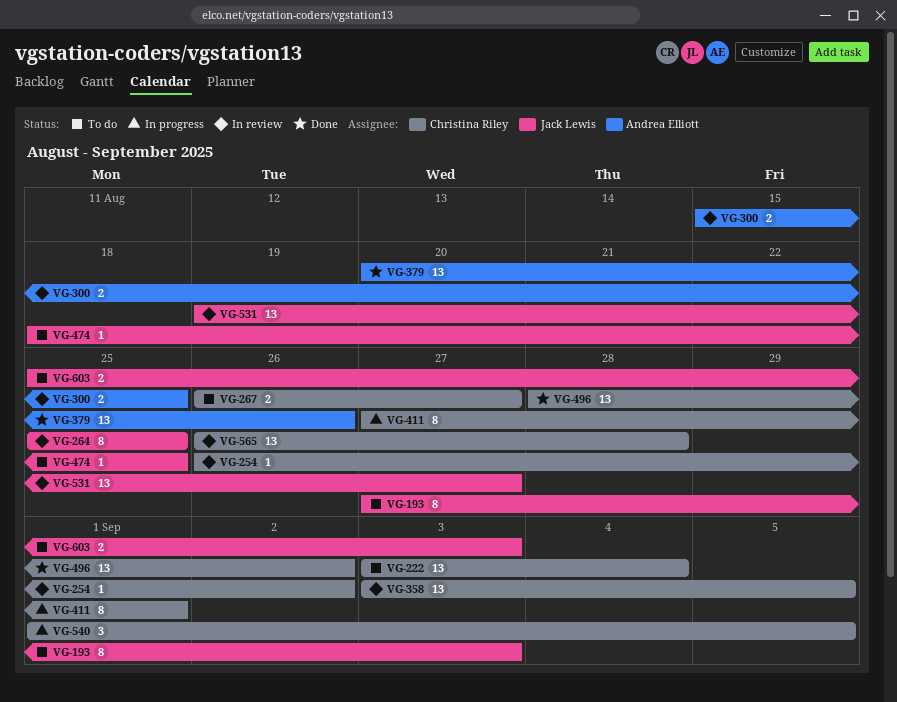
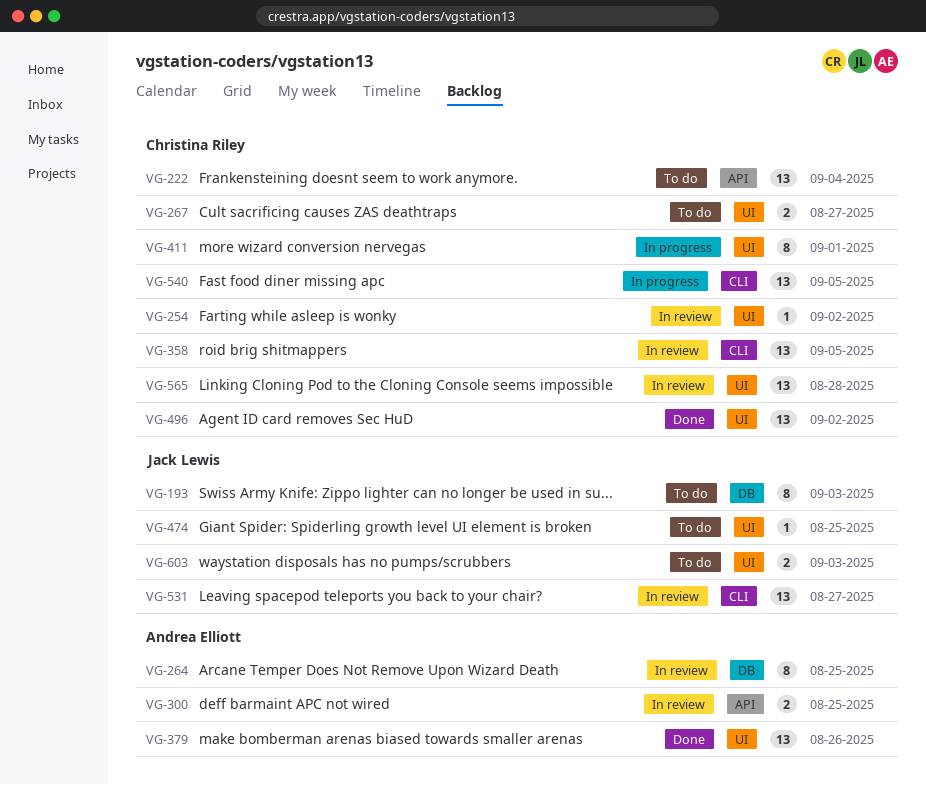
VG-264, owner: Jack Lewis -> Andrea Elliott
VG-540, estimate: 3 -> 13

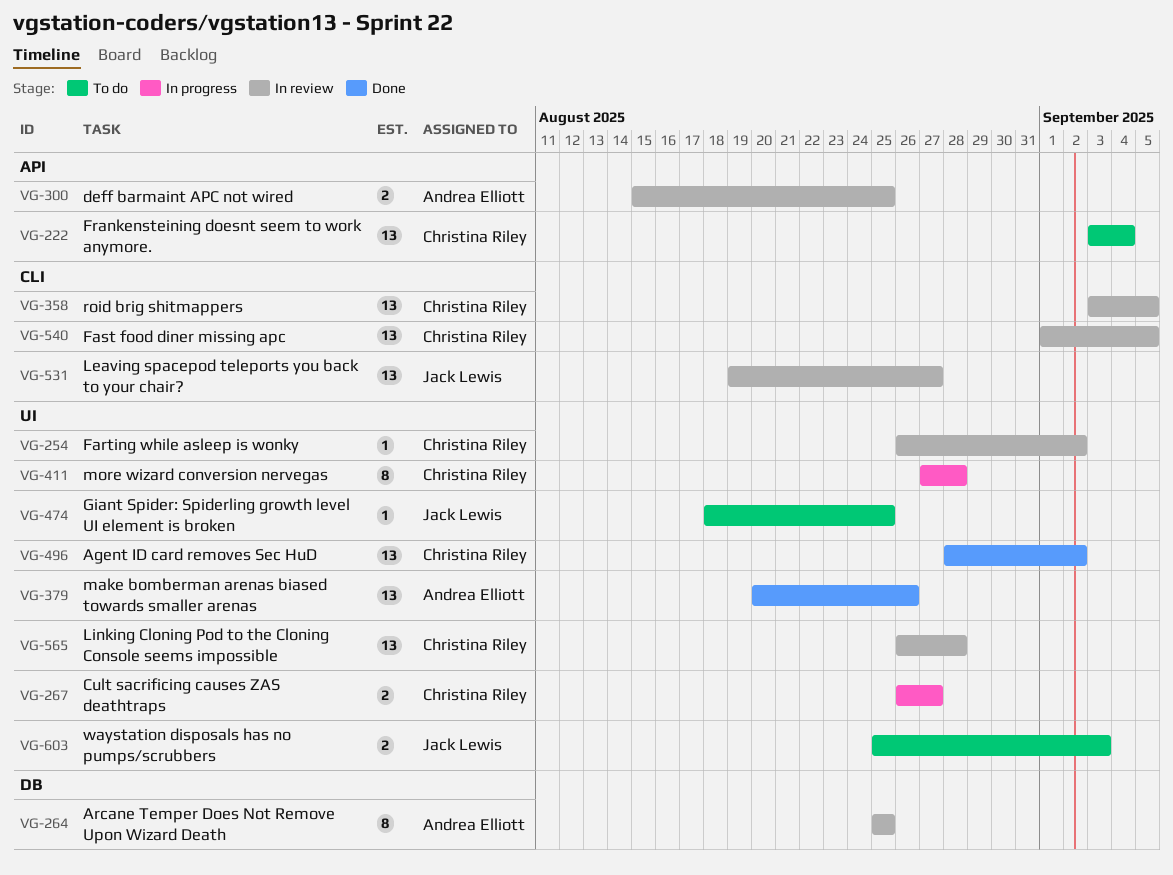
VG-193: present -> none
VG-267, status: To do -> In progress
VG-411, due: Sep 1 -> Aug 28
VG-540, status: In progress -> In review

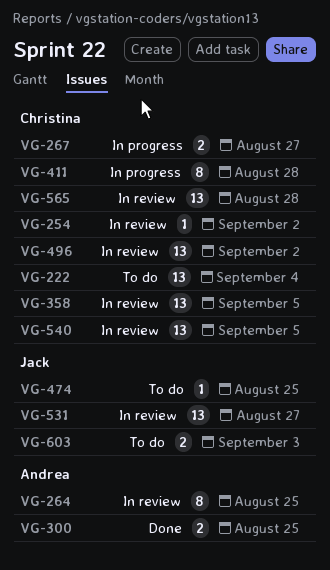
VG-300, status: In review -> Done
VG-379: present -> none
VG-496, status: Done -> In review

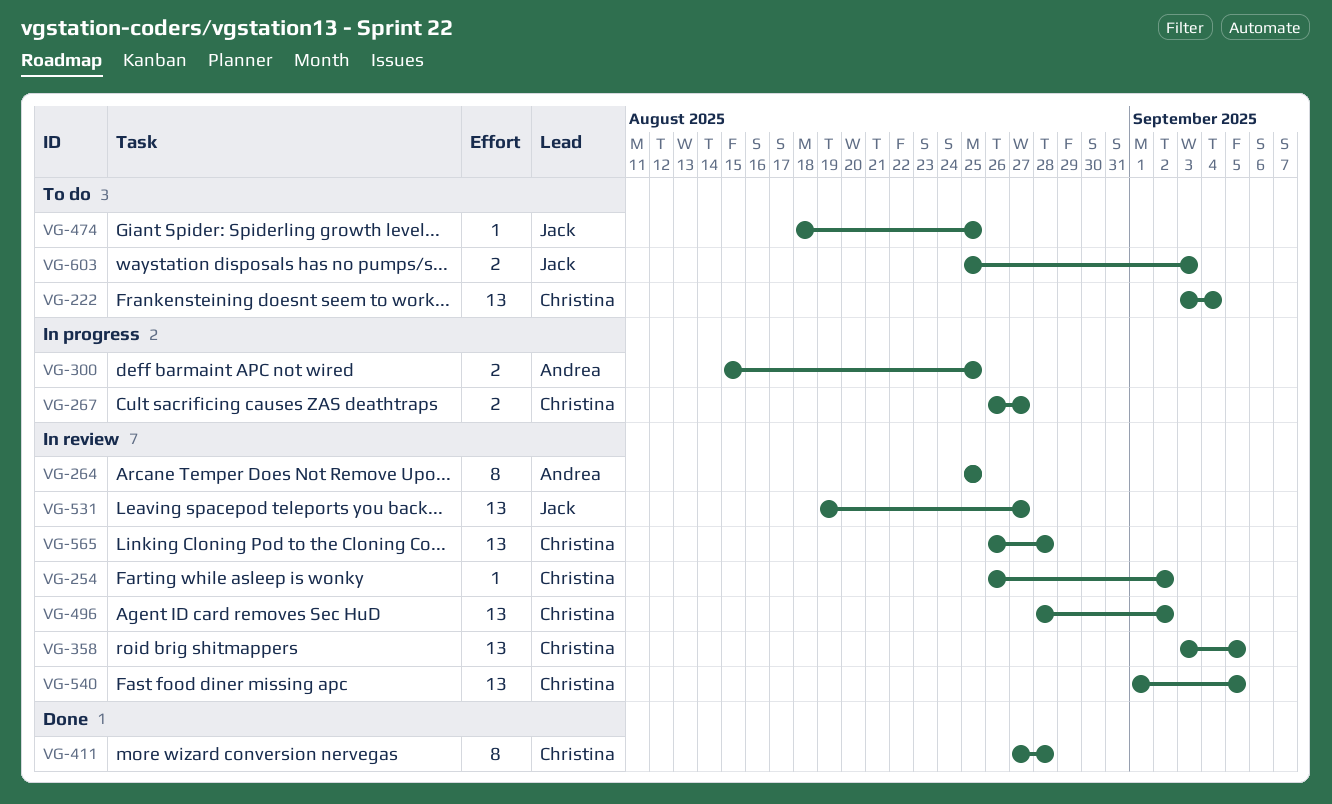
VG-300, status: Done -> In progress
VG-411, status: In progress -> Done

